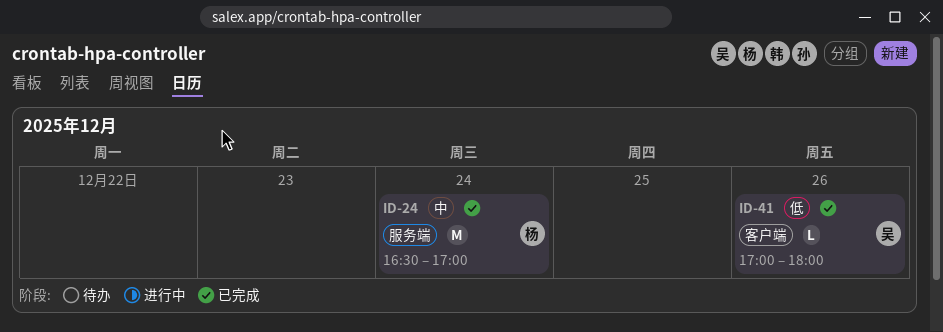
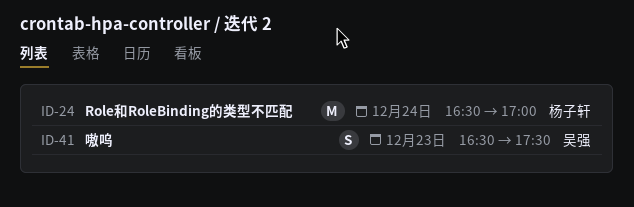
ID-41, estimate: L -> S
ID-41, day: Dec 26 -> Dec 23
ID-41, begins: 17:00 -> 16:30
ID-41, ends: 18:00 -> 17:30

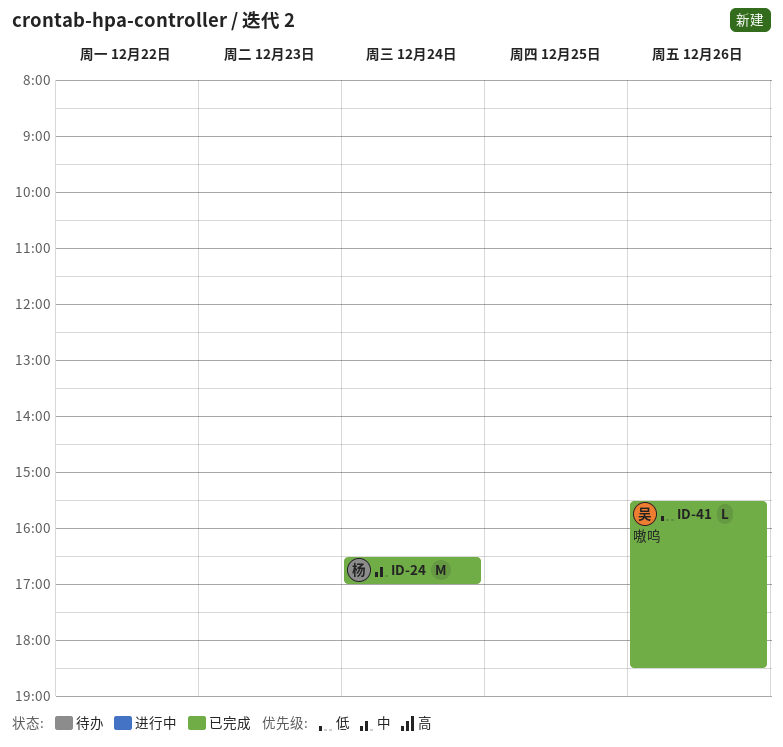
ID-41, estimate: S -> L
ID-41, day: Dec 23 -> Dec 26
ID-41, begins: 16:30 -> 15:30
ID-41, ends: 17:30 -> 18:30

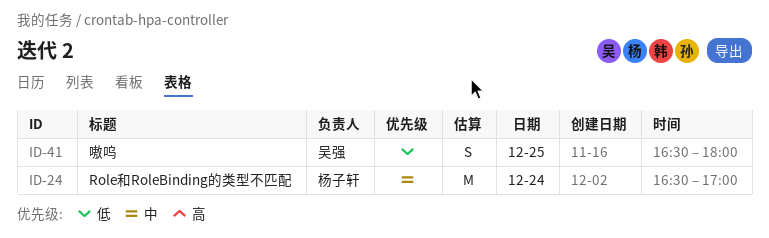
ID-41, estimate: L -> S
ID-41, day: Dec 26 -> Dec 25
ID-41, begins: 15:30 -> 16:30
ID-41, ends: 18:30 -> 18:00

